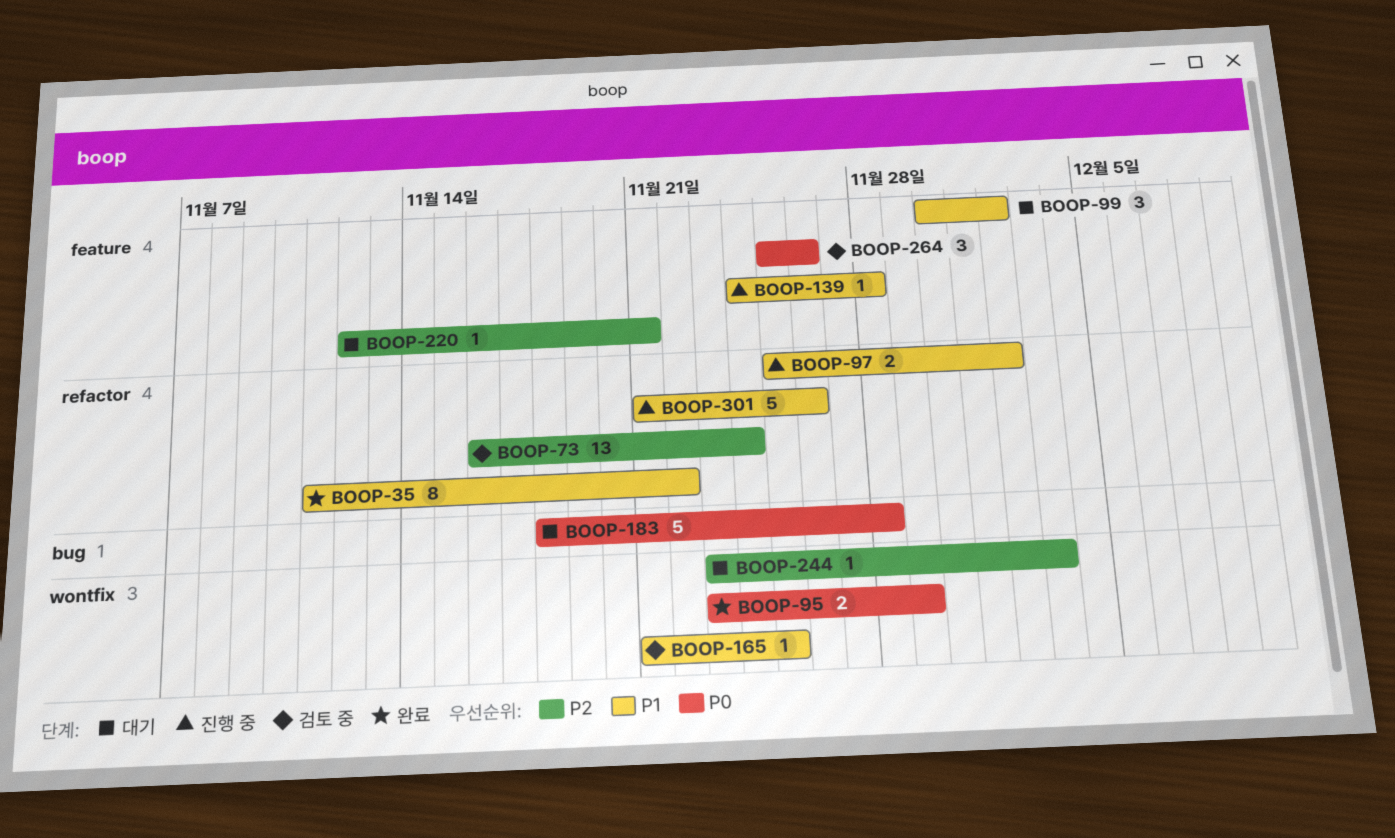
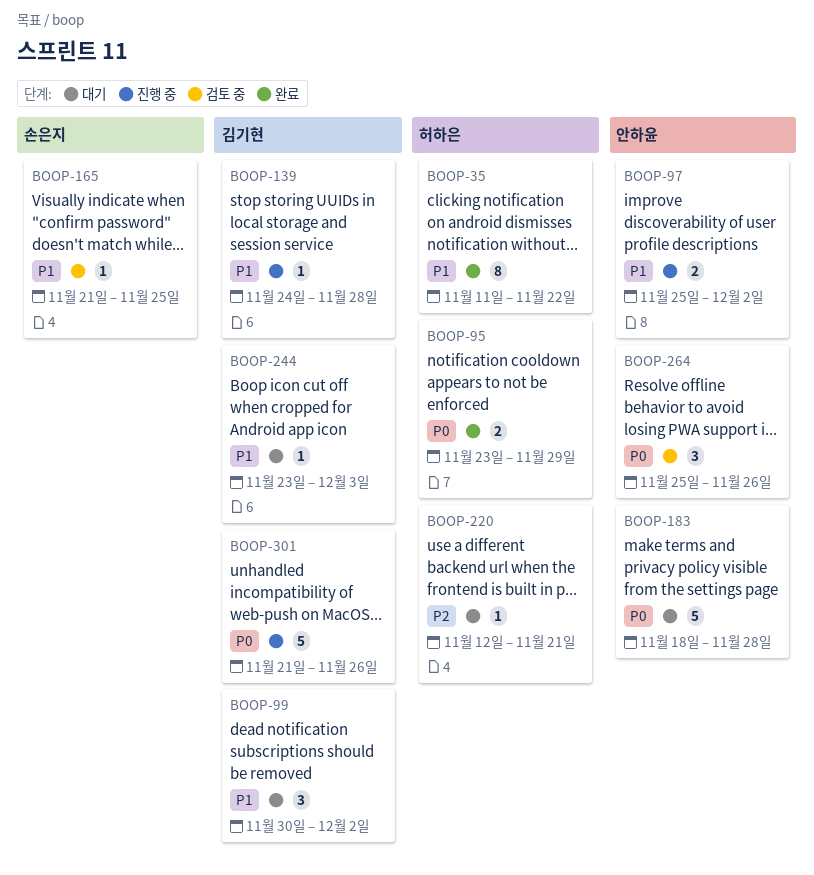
BOOP-73: present -> none
BOOP-244, priority: P2 -> P1
BOOP-301, priority: P1 -> P0

